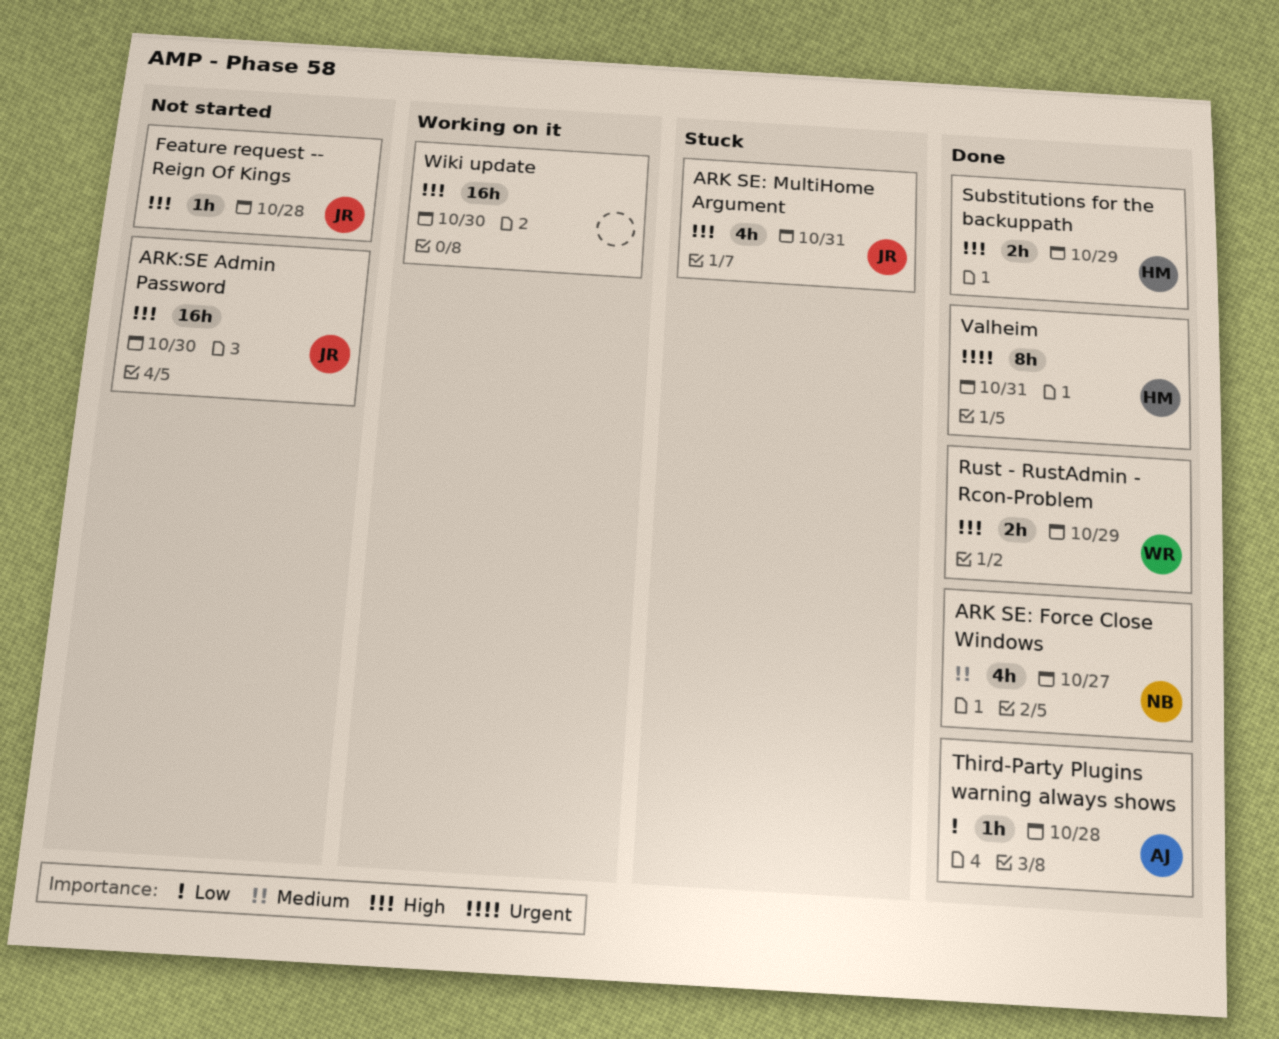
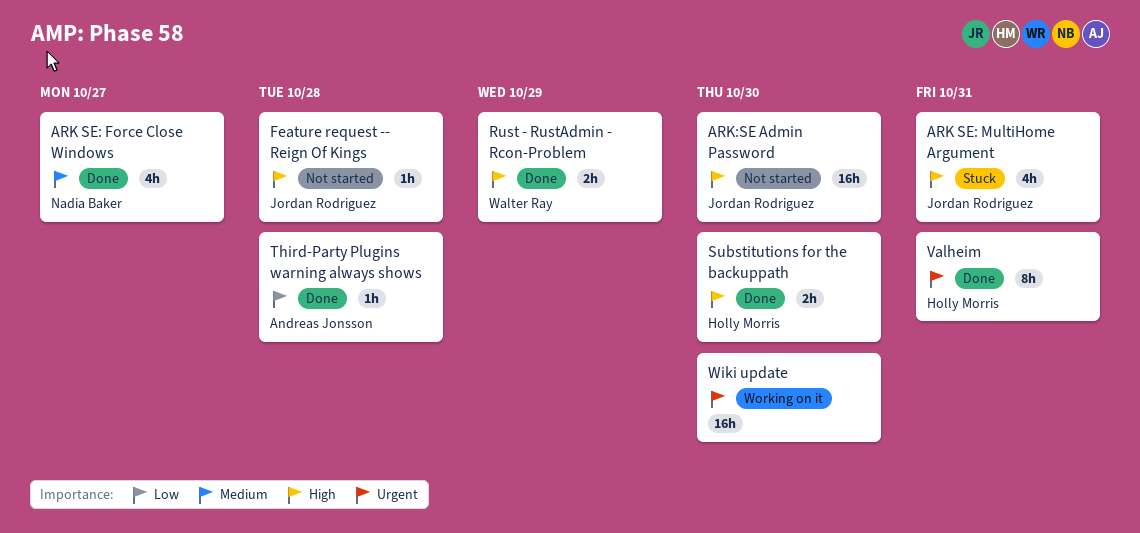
Substitutions for the backuppath, due: Oct 29 -> Oct 30
Wiki update, priority: High -> Urgent

